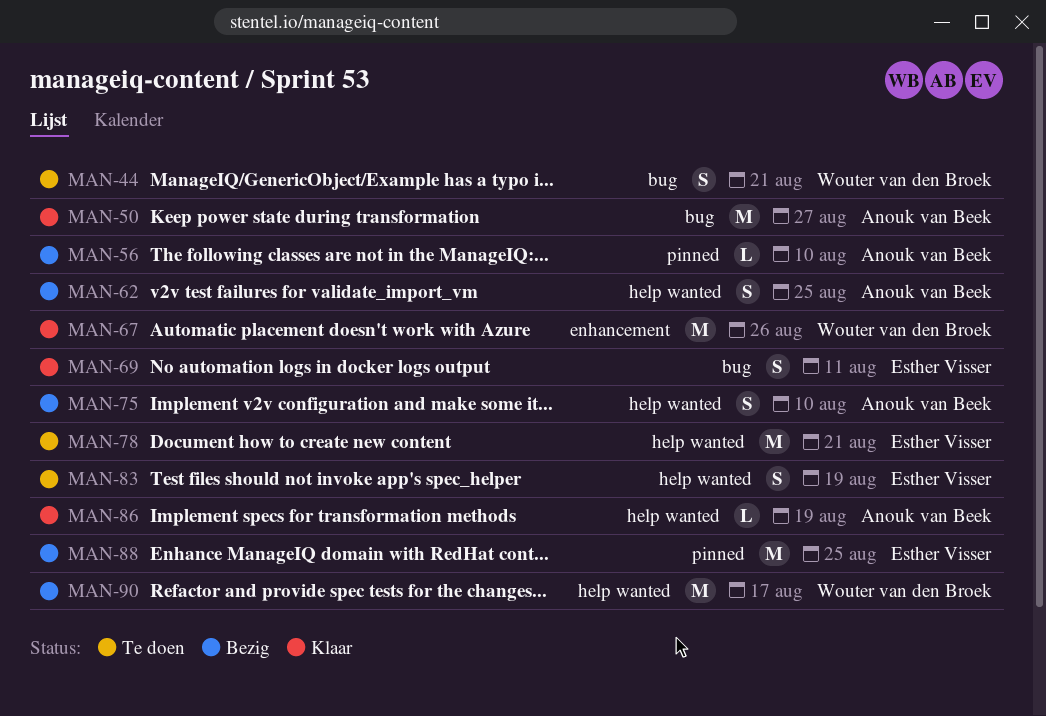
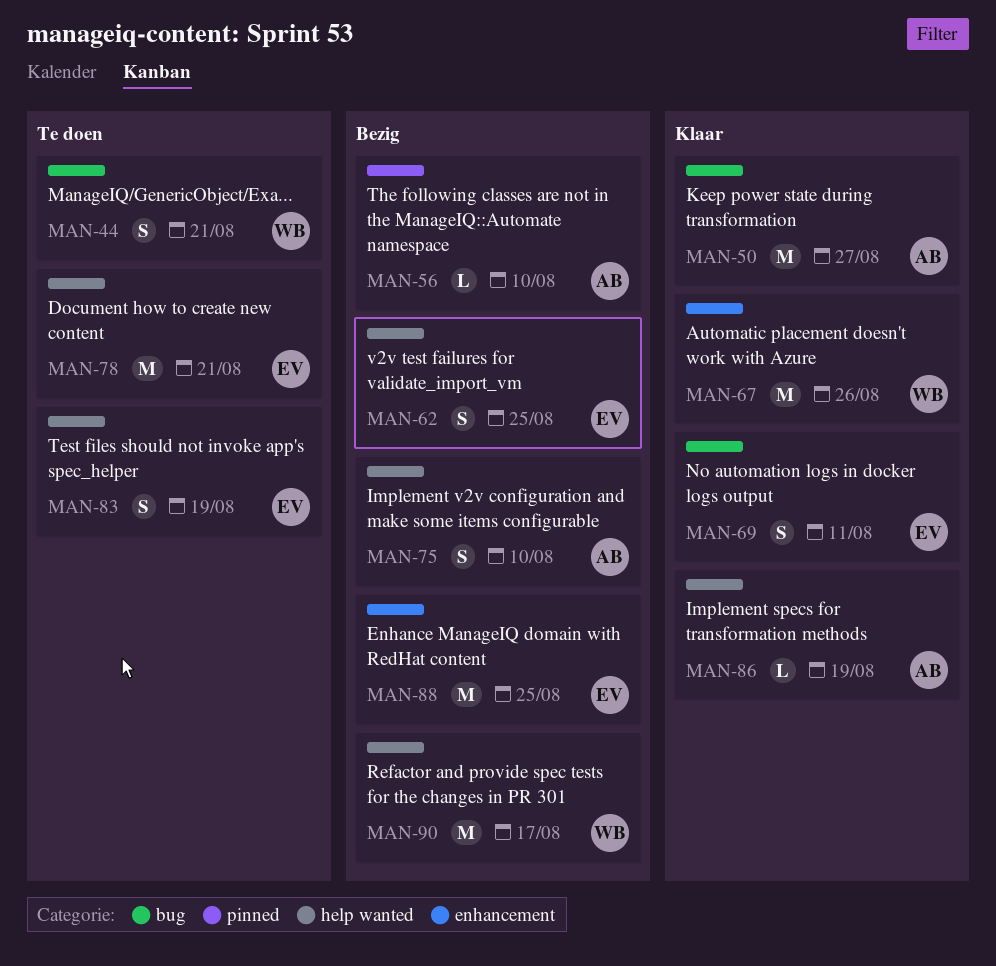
MAN-62, owner: Anouk van Beek -> Esther Visser
MAN-88, label: pinned -> enhancement

